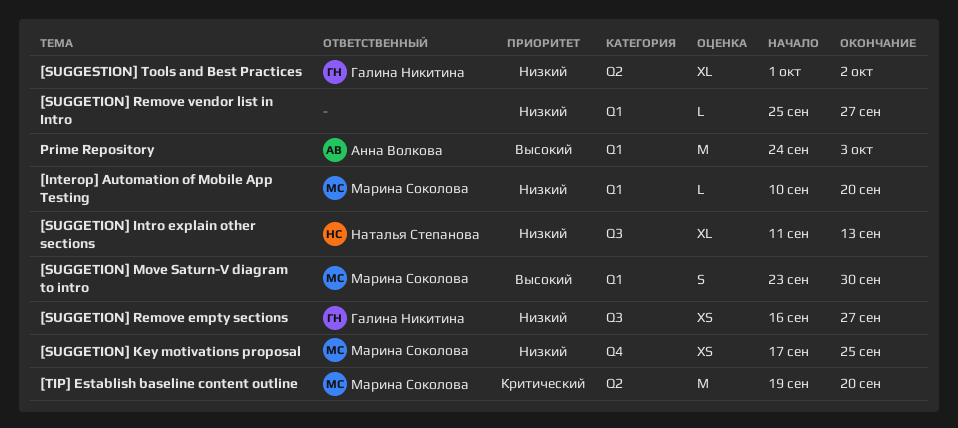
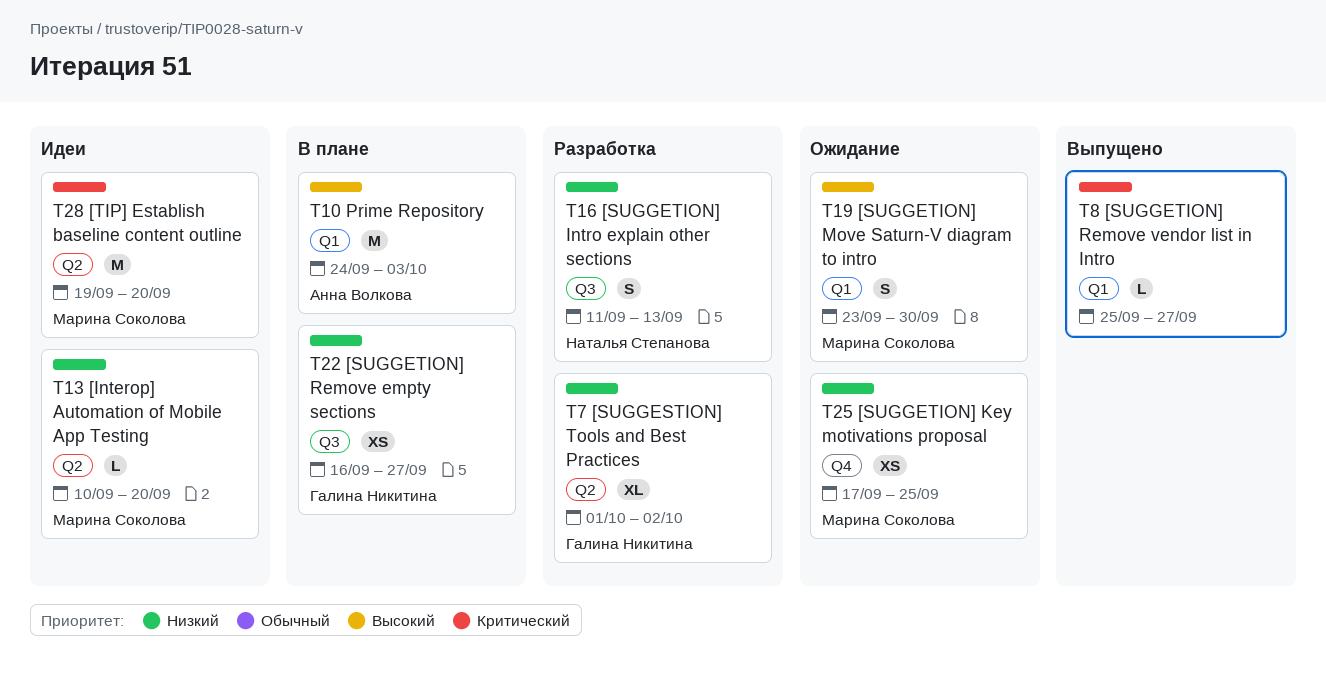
[Interop] Automation of Mobile App Testing, label: Q1 -> Q2
[SUGGETION] Intro explain other sections, estimate: XL -> S
[SUGGETION] Remove vendor list in Intro, priority: Низкий -> Критический

